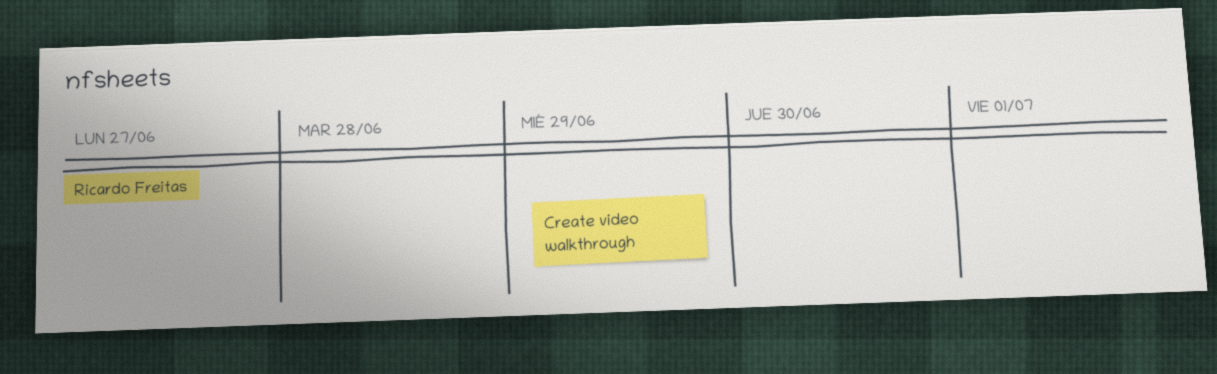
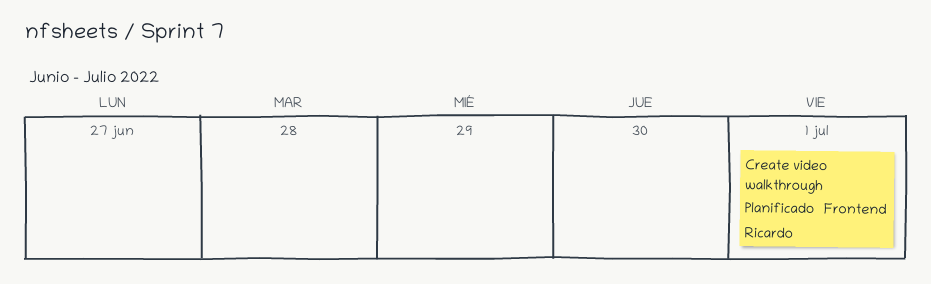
Create video walkthrough, due: Jun 29 -> Jul 1

